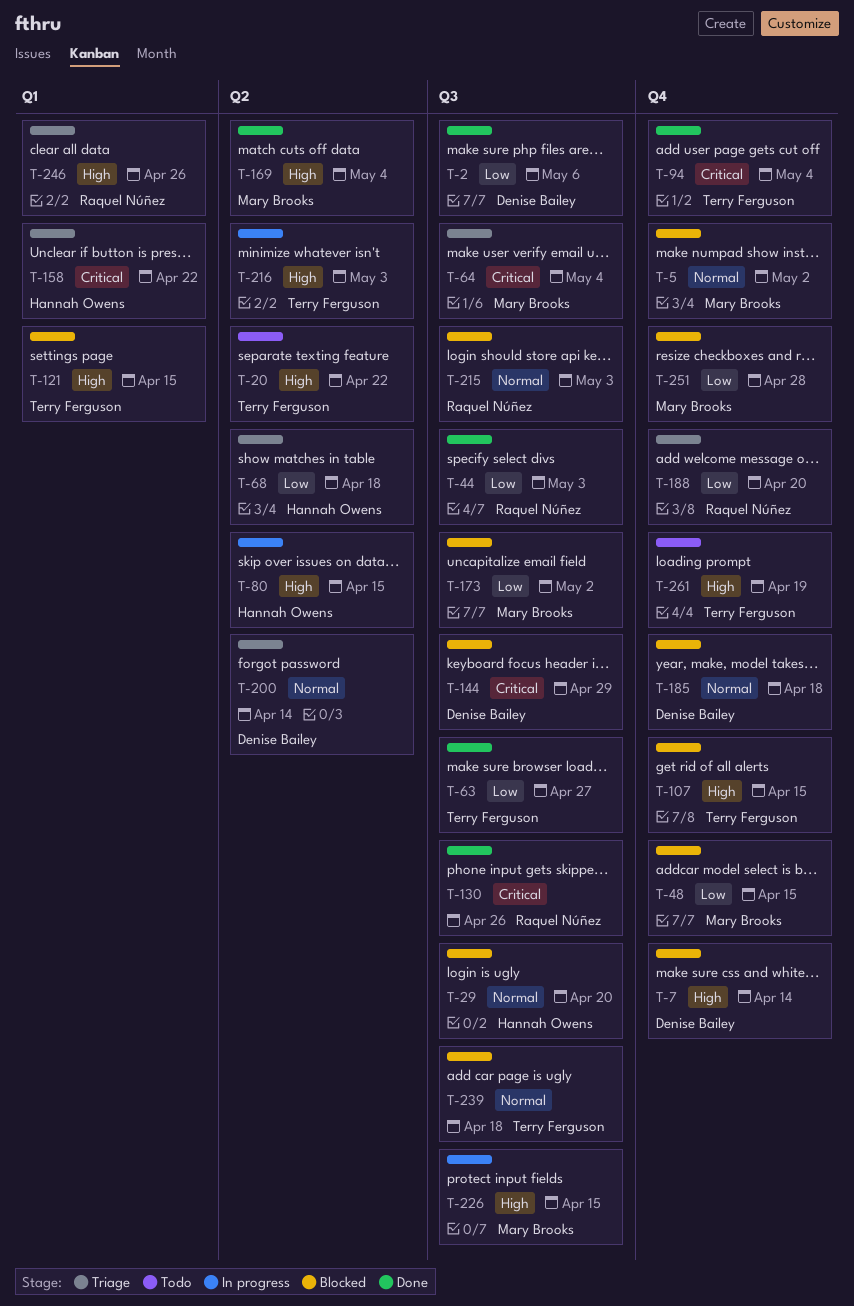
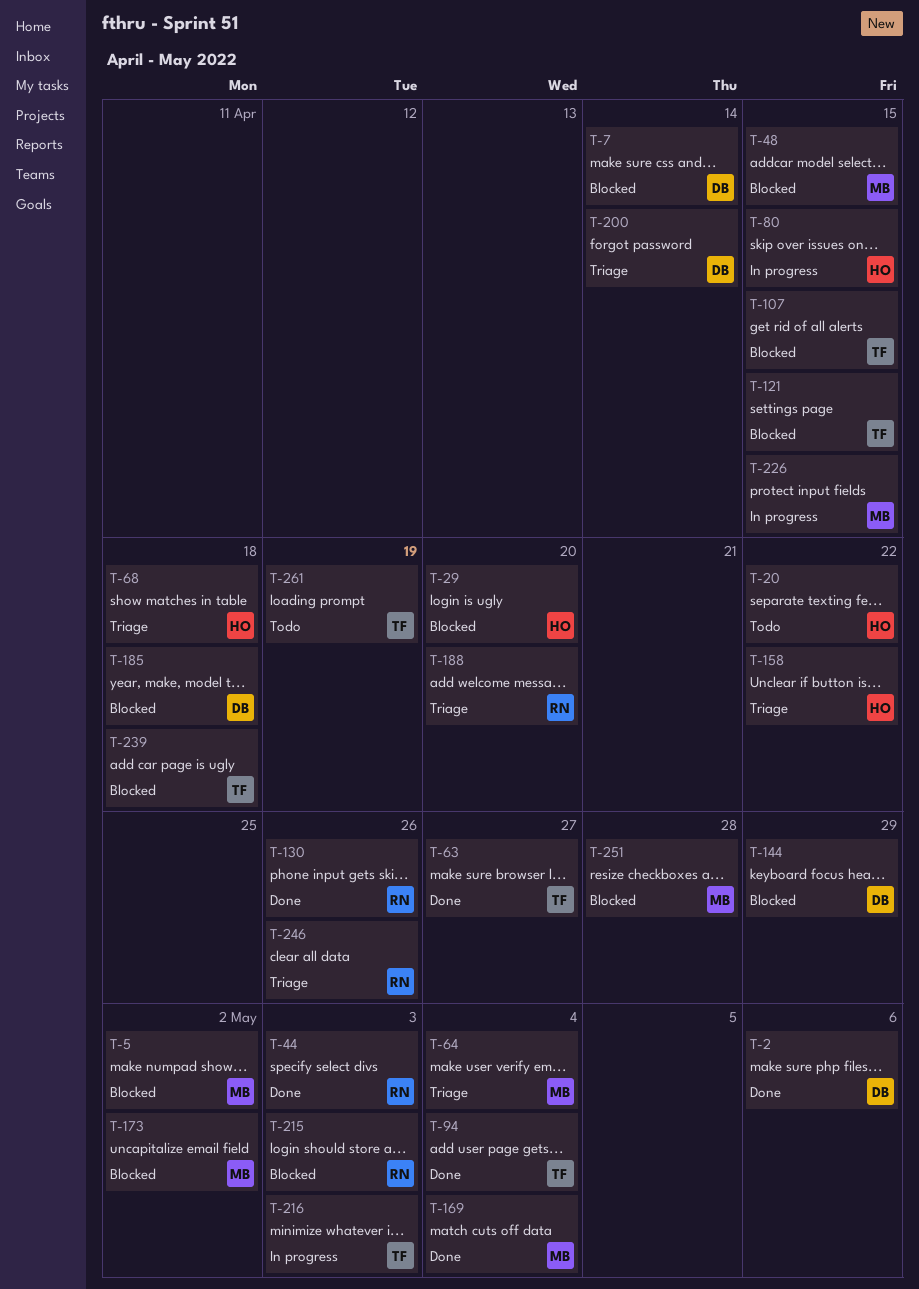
T-20, owner: Terry Ferguson -> Hannah Owens

